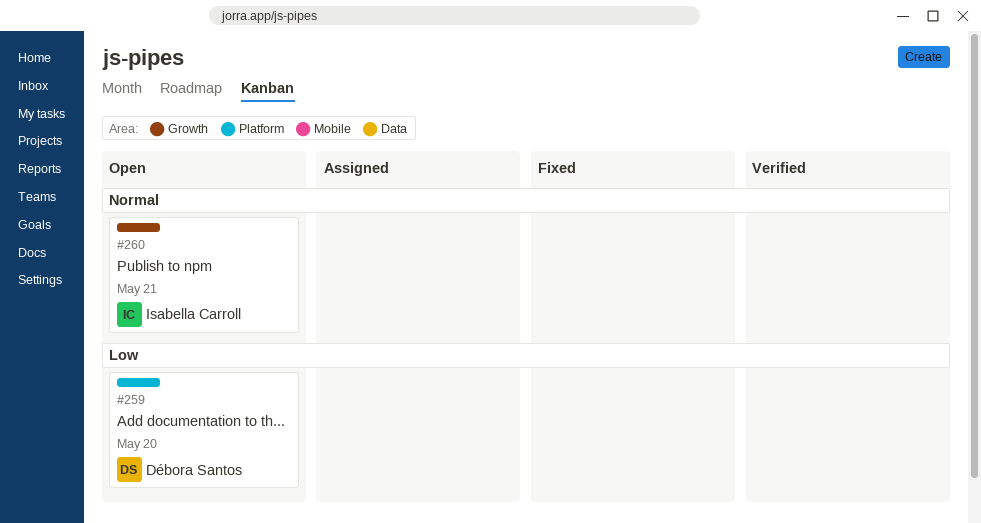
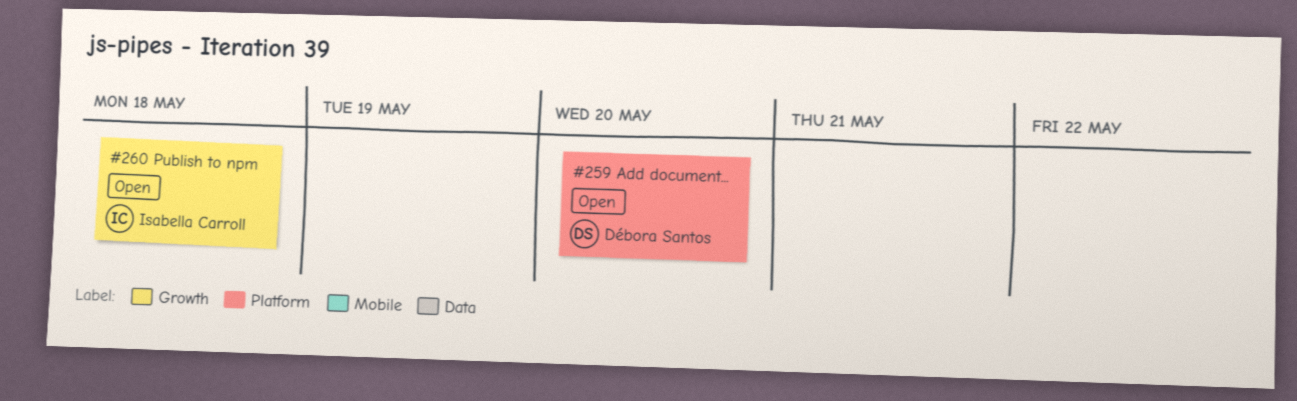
#260, due: May 21 -> May 18

